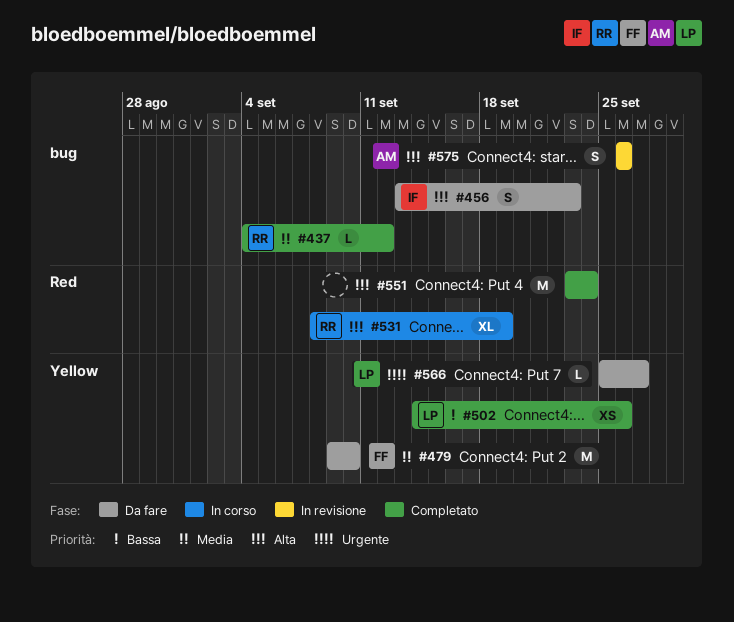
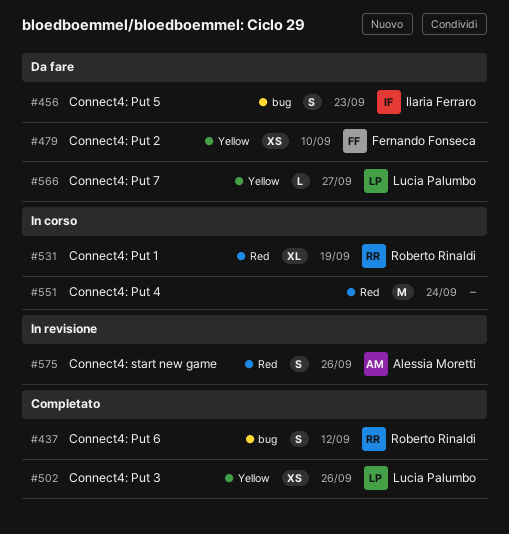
#437, estimate: L -> S
#479, estimate: M -> XS
#551, status: Completato -> In corso
#575, label: bug -> Red

